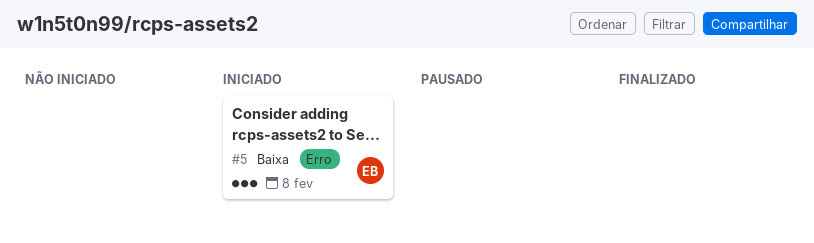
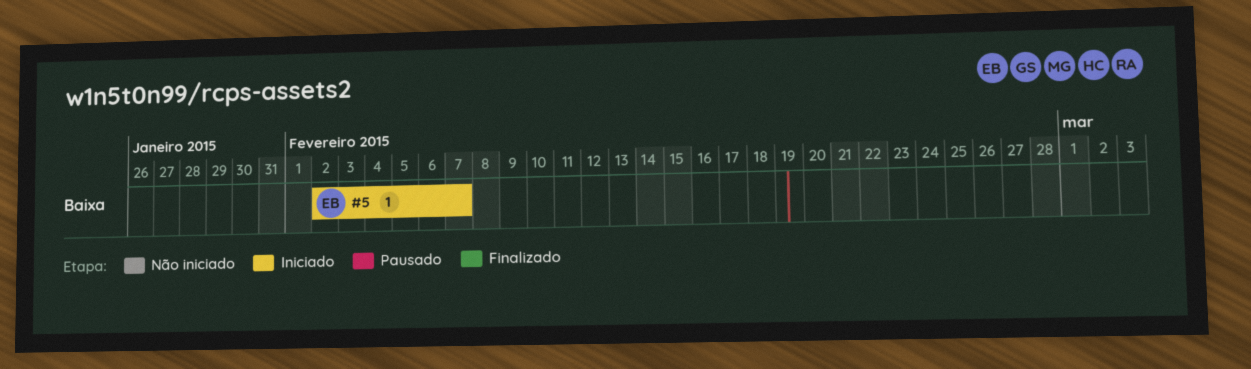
#5, estimate: 3 -> 1
#5, due: Feb 8 -> Feb 7

